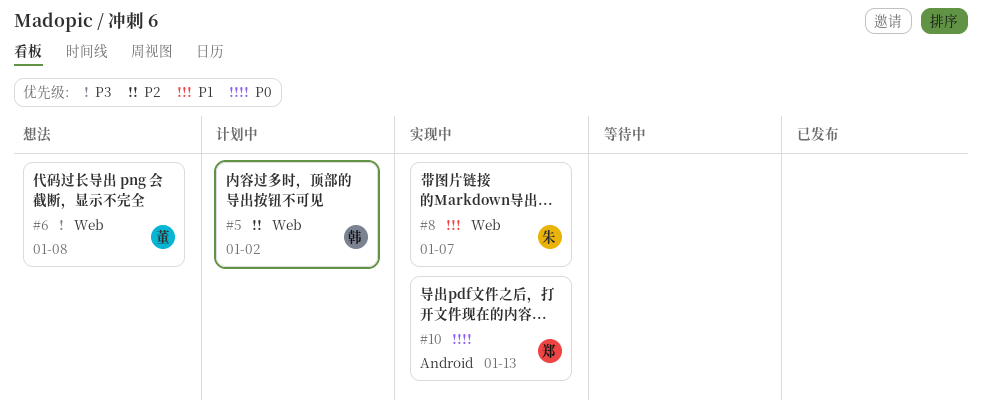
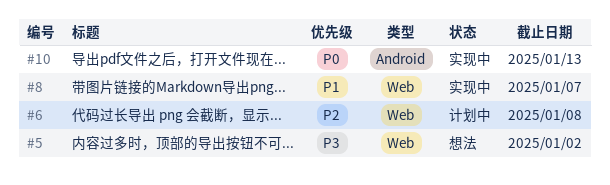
#5, status: 计划中 -> 想法
#5, priority: P2 -> P3
#6, status: 想法 -> 计划中
#6, priority: P3 -> P2

